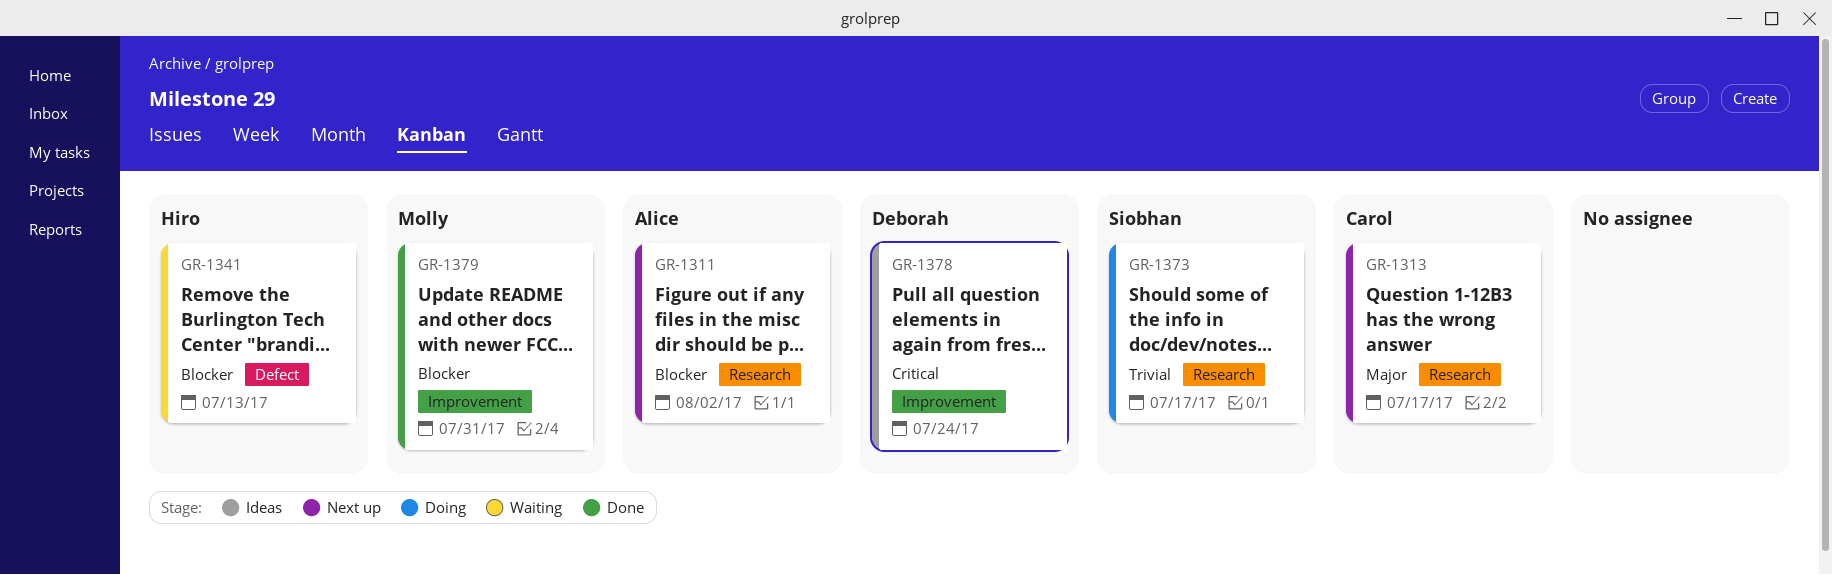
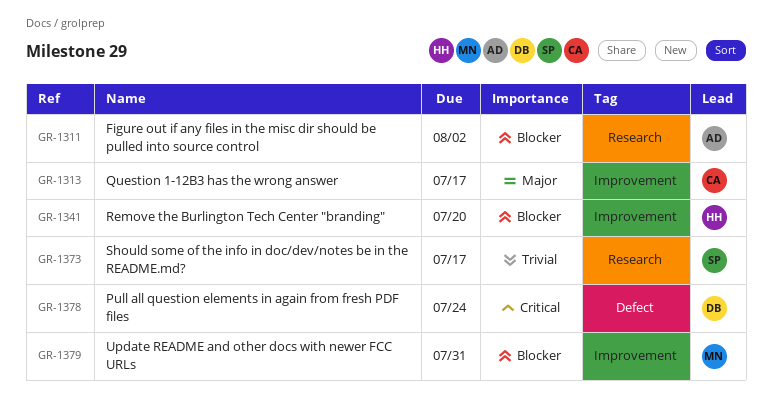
GR-1313, label: Research -> Improvement
GR-1341, label: Defect -> Improvement
GR-1341, due: Jul 13 -> Jul 20
GR-1378, label: Improvement -> Defect

